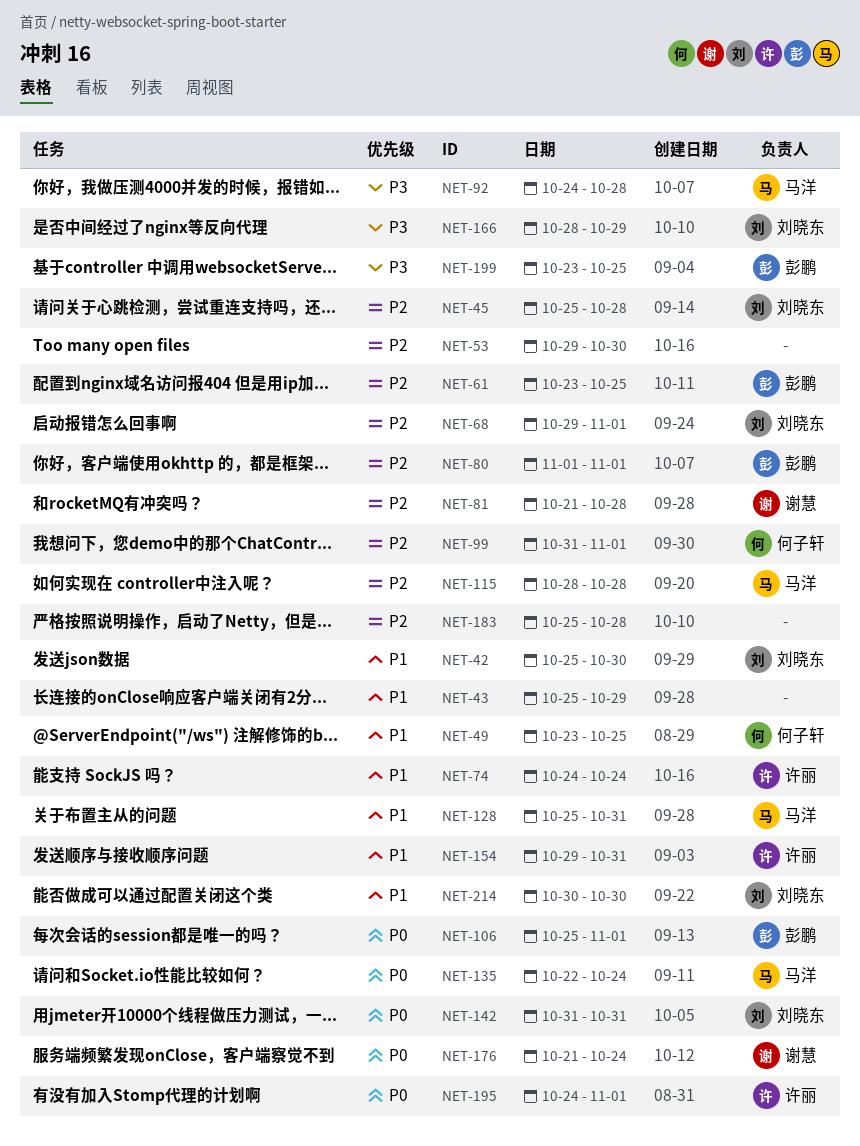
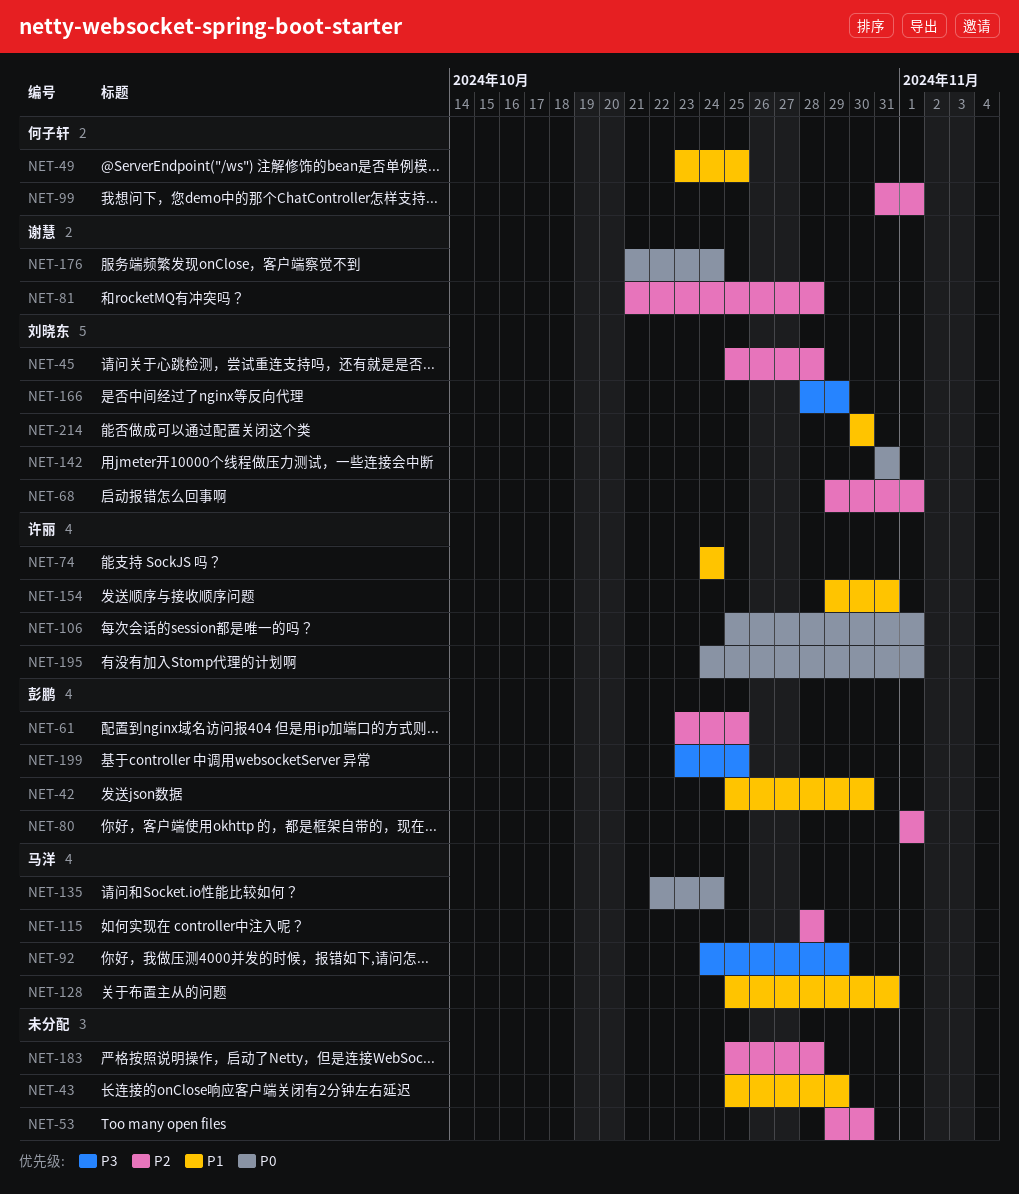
NET-42, owner: 刘晓东 -> 彭鹏
NET-92, due: Oct 28 -> Oct 29
NET-106, owner: 彭鹏 -> 许丽

